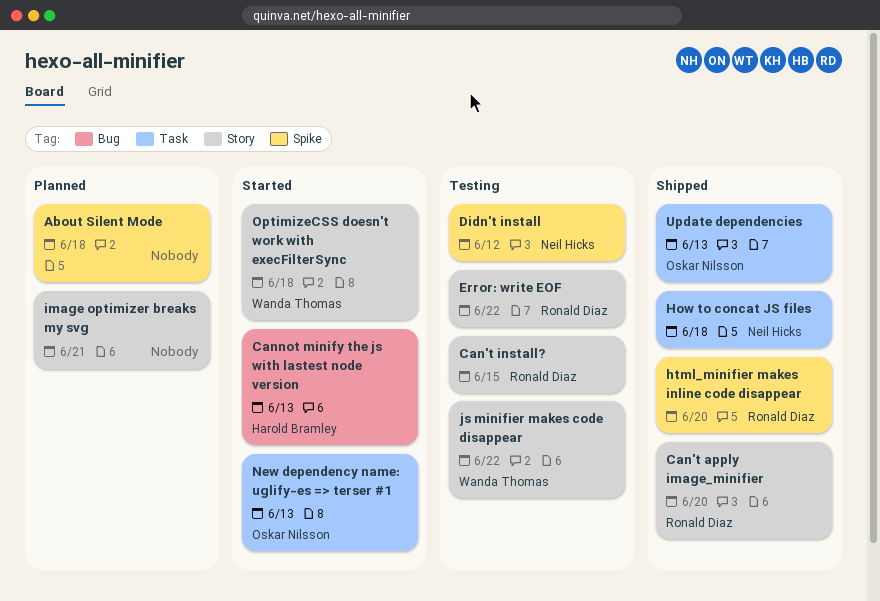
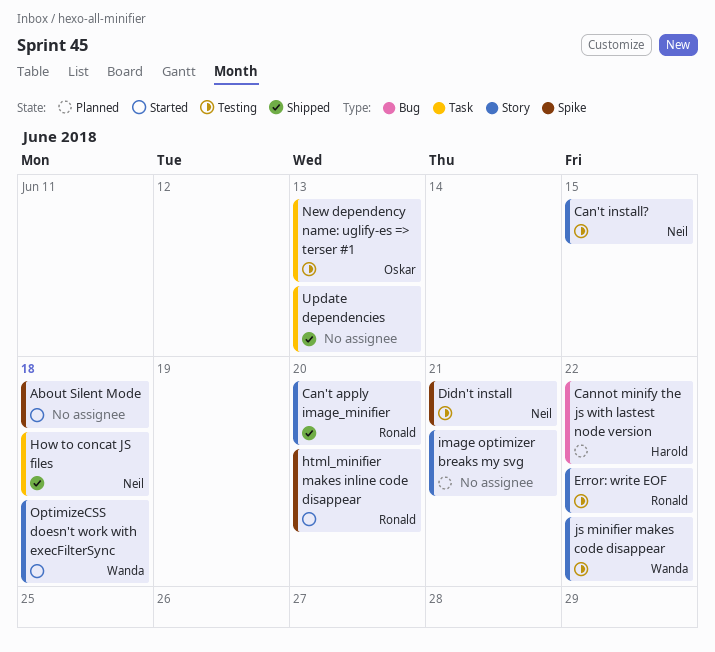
About Silent Mode, status: Planned -> Started
Can't install?, owner: Ronald Diaz -> Neil Hicks
Cannot minify the js with lastest node version, status: Started -> Planned
Cannot minify the js with lastest node version, due: Jun 13 -> Jun 22
Didn't install, due: Jun 12 -> Jun 21
html_minifier makes inline code disappear, status: Shipped -> Started
New dependency name: uglify-es => terser #1, status: Started -> Testing
Update dependencies, owner: Oskar Nilsson -> none

